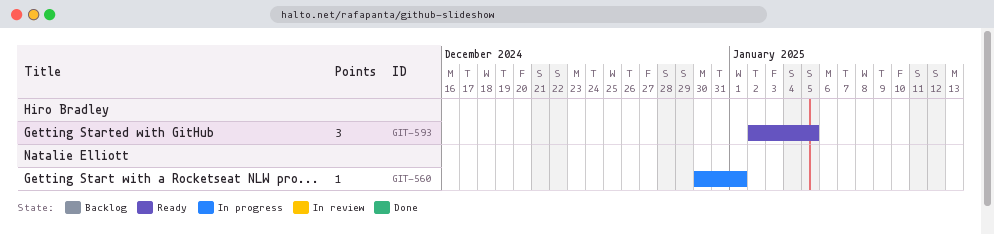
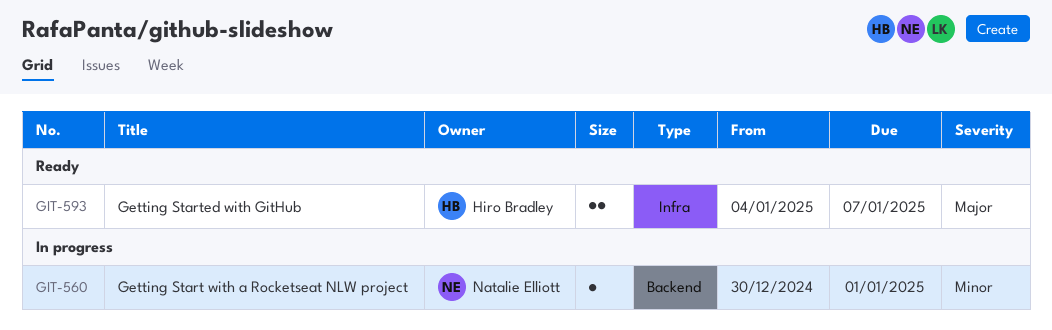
GIT-593, estimate: 3 -> 2
GIT-593, start: Jan 2 -> Jan 4
GIT-593, due: Jan 5 -> Jan 7

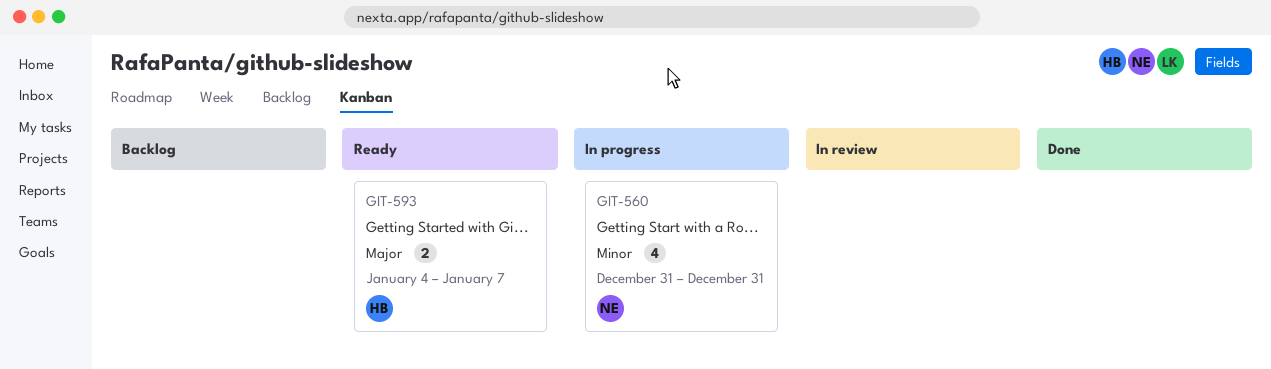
GIT-560, estimate: 1 -> 4
GIT-560, start: Dec 30 -> Dec 31
GIT-560, due: Jan 1 -> Dec 31

